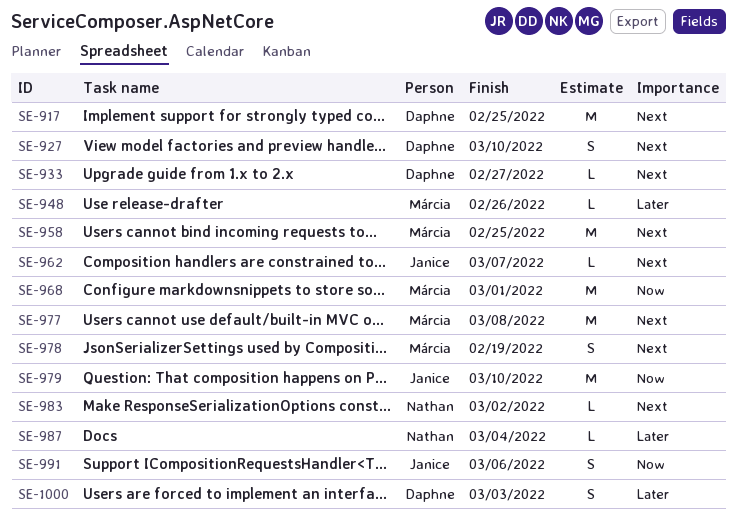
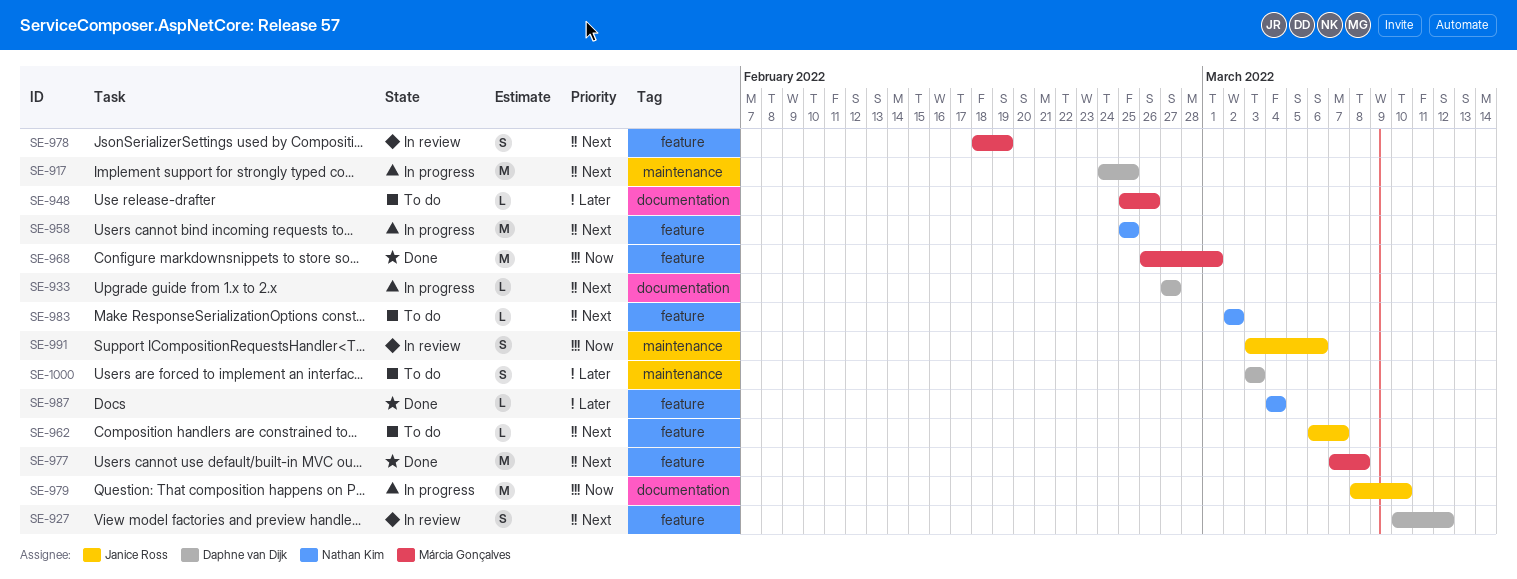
SE-927, due: Mar 10 -> Mar 12
SE-958, owner: Márcia Gonçalves -> Nathan Kim

